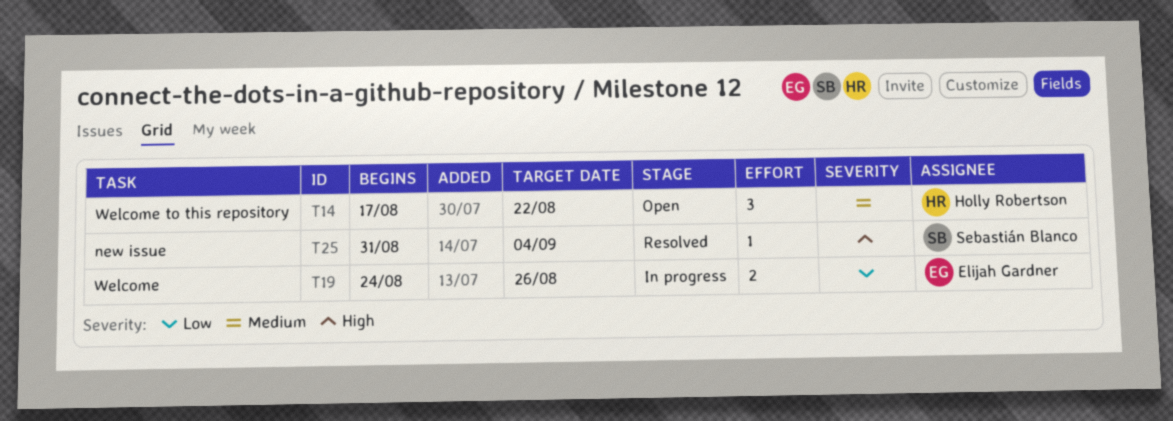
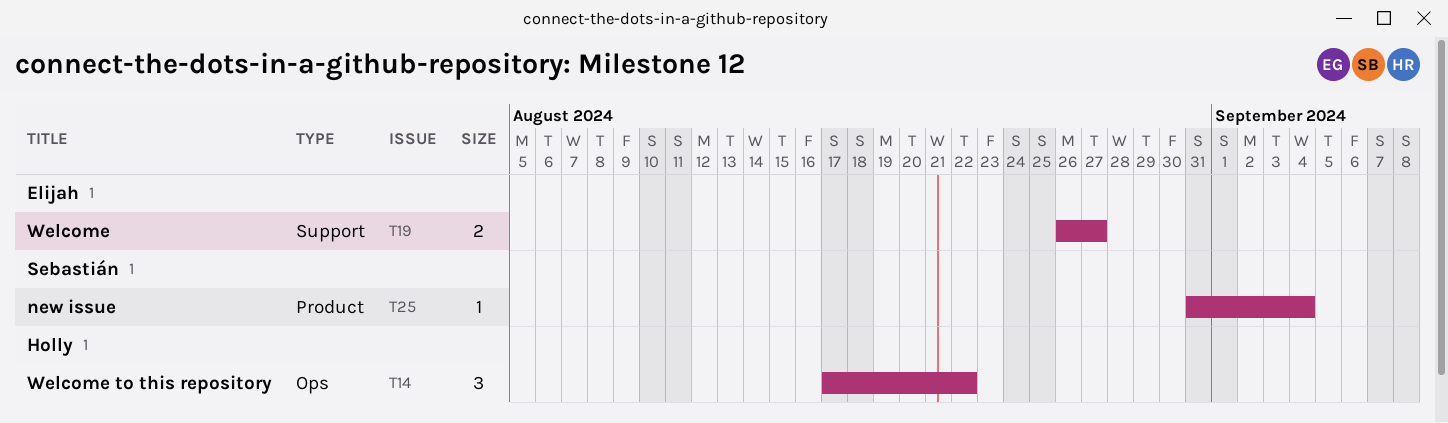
T19, start: Aug 24 -> Aug 26
T19, due: Aug 26 -> Aug 27

